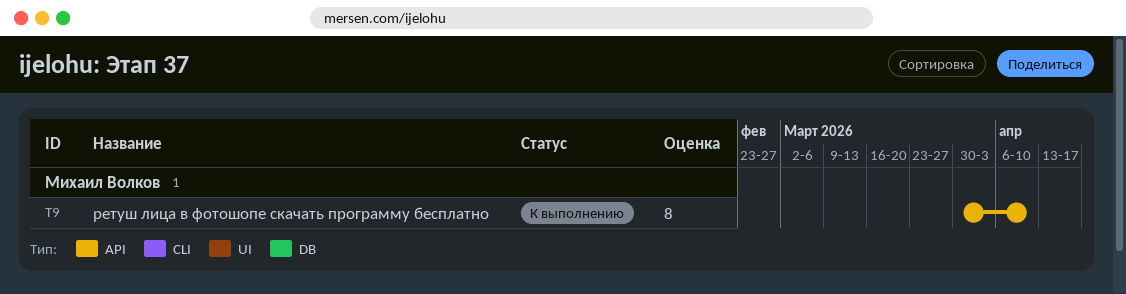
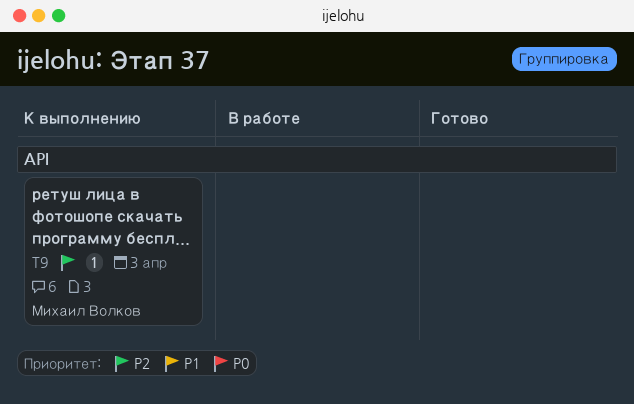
T9, estimate: 8 -> 1
T9, due: Apr 10 -> Apr 3

